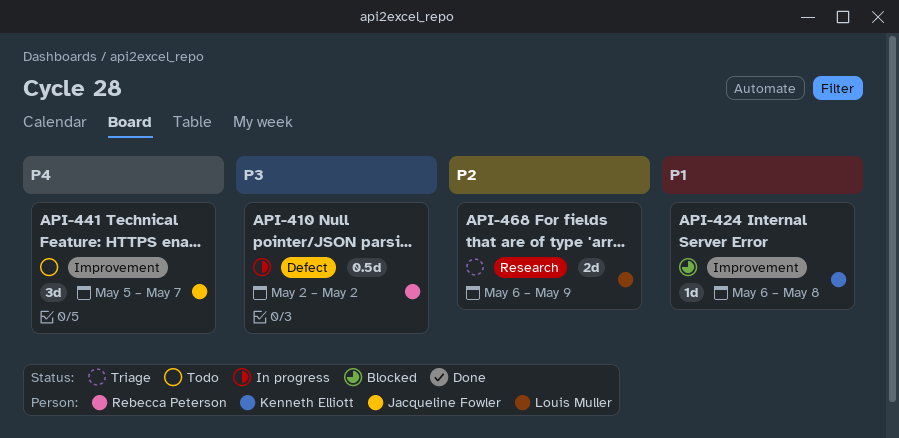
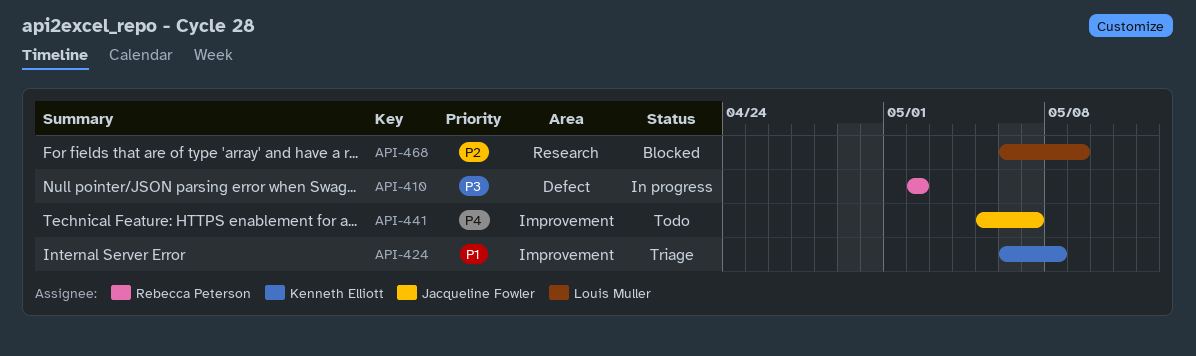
API-424, status: Blocked -> Triage
API-468, status: Triage -> Blocked

